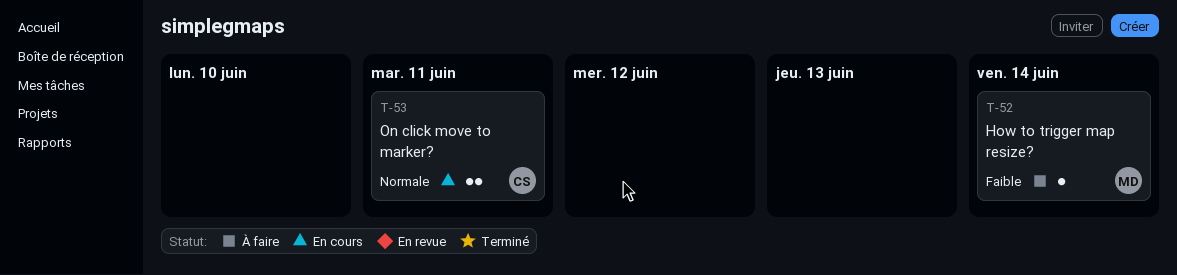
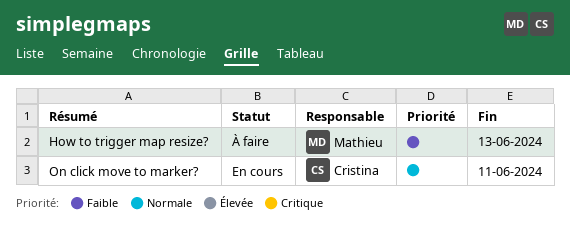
How to trigger map resize?, due: Jun 14 -> Jun 13

